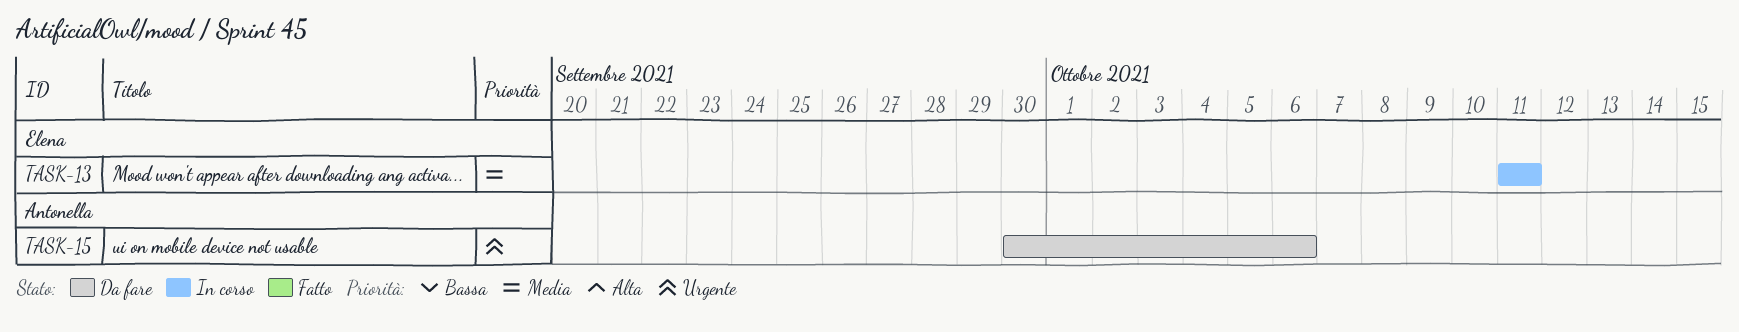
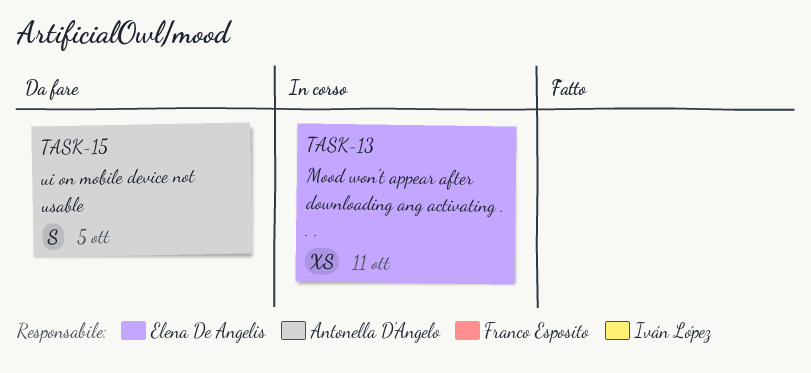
TASK-15, due: Oct 6 -> Oct 5

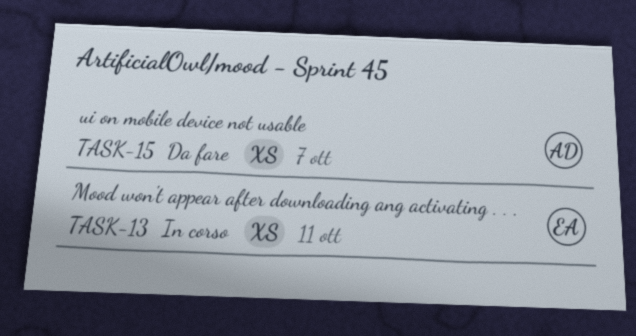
TASK-15, estimate: S -> XS
TASK-15, due: Oct 5 -> Oct 7

